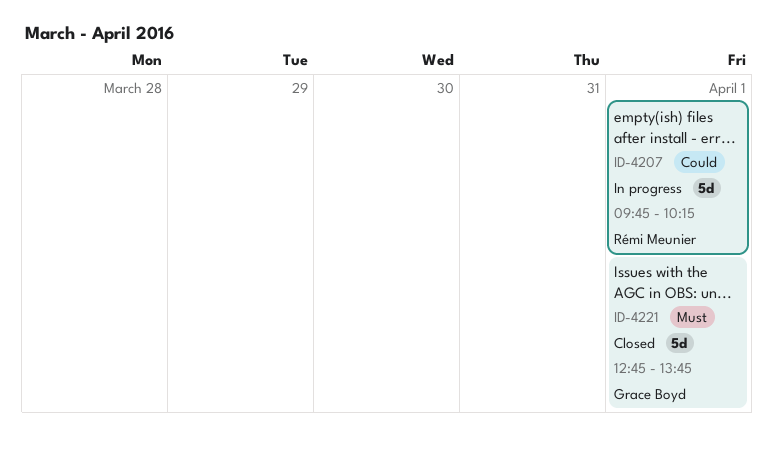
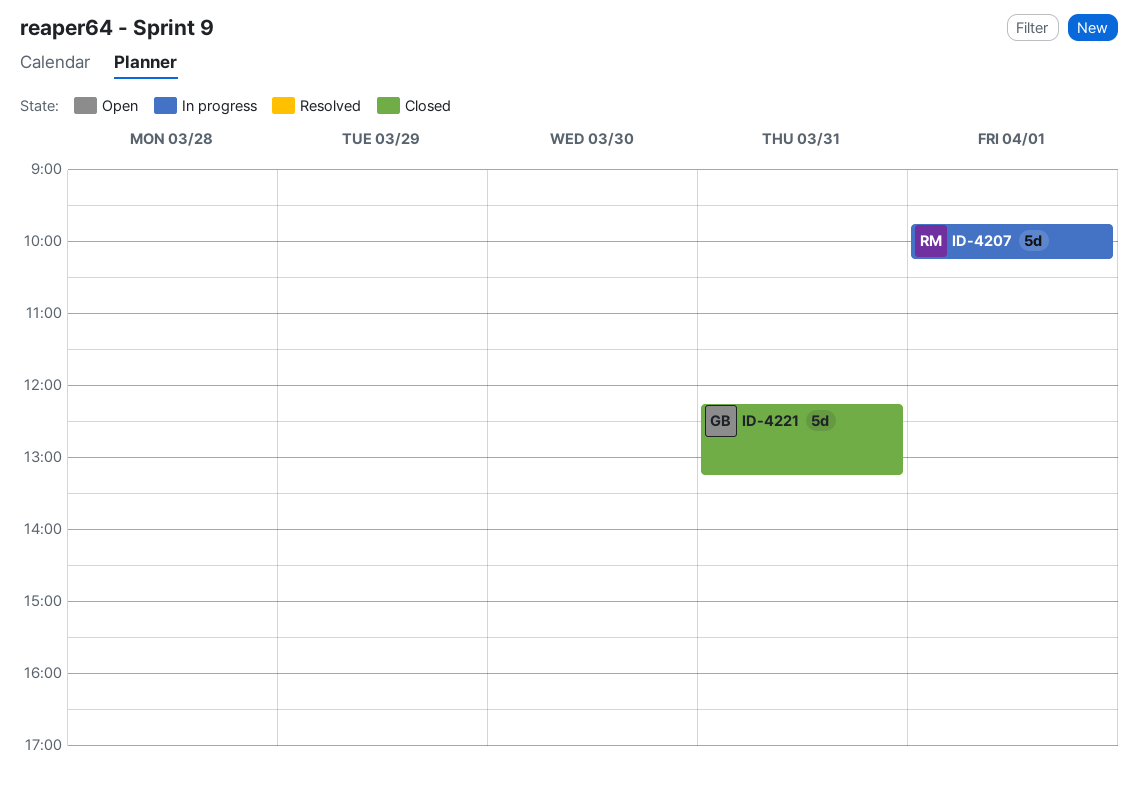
ID-4221, day: Apr 1 -> Mar 31
ID-4221, begins: 12:45 -> 12:15
ID-4221, ends: 13:45 -> 13:15

